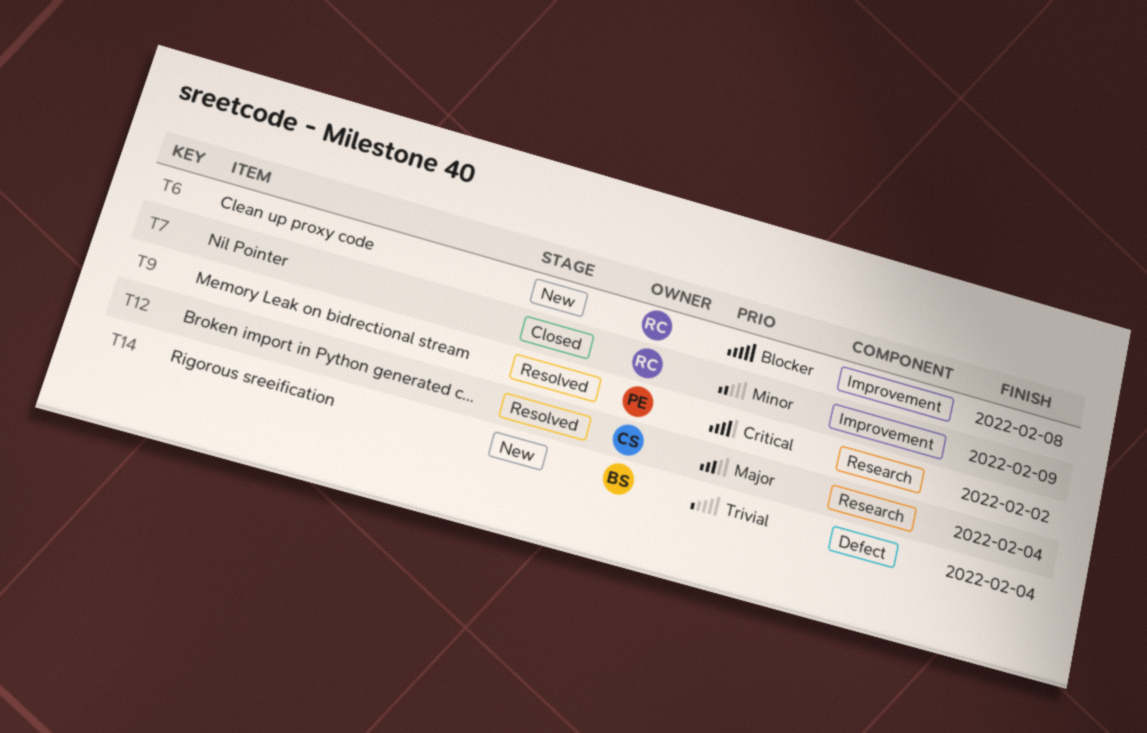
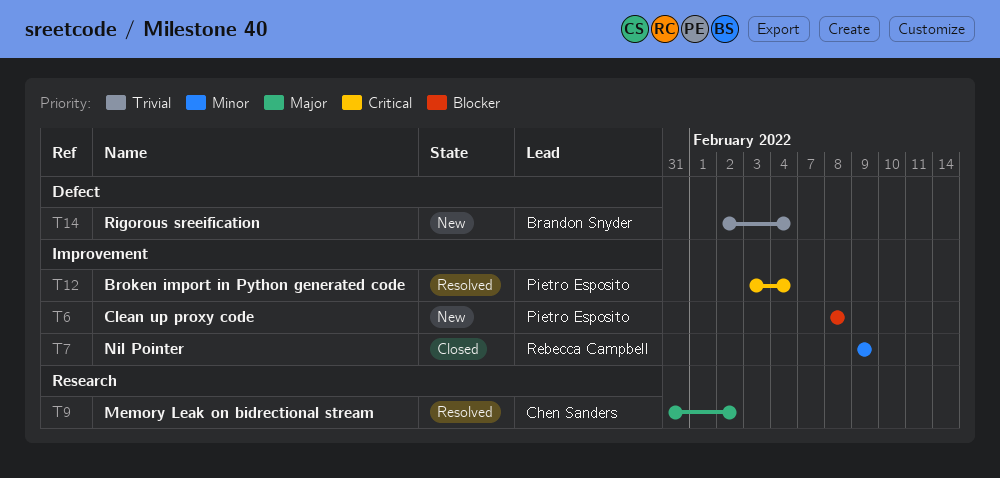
T6, owner: Rebecca Campbell -> Pietro Esposito
T9, owner: Pietro Esposito -> Chen Sanders
T9, priority: Critical -> Major
T12, owner: Chen Sanders -> Pietro Esposito
T12, priority: Major -> Critical
T12, label: Research -> Improvement

